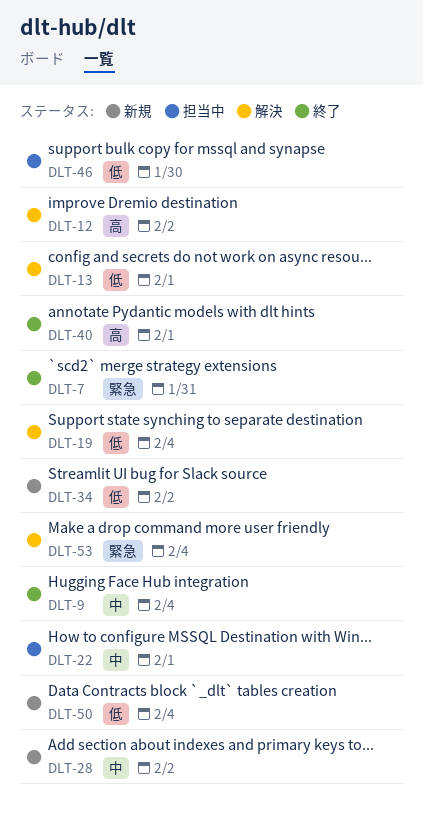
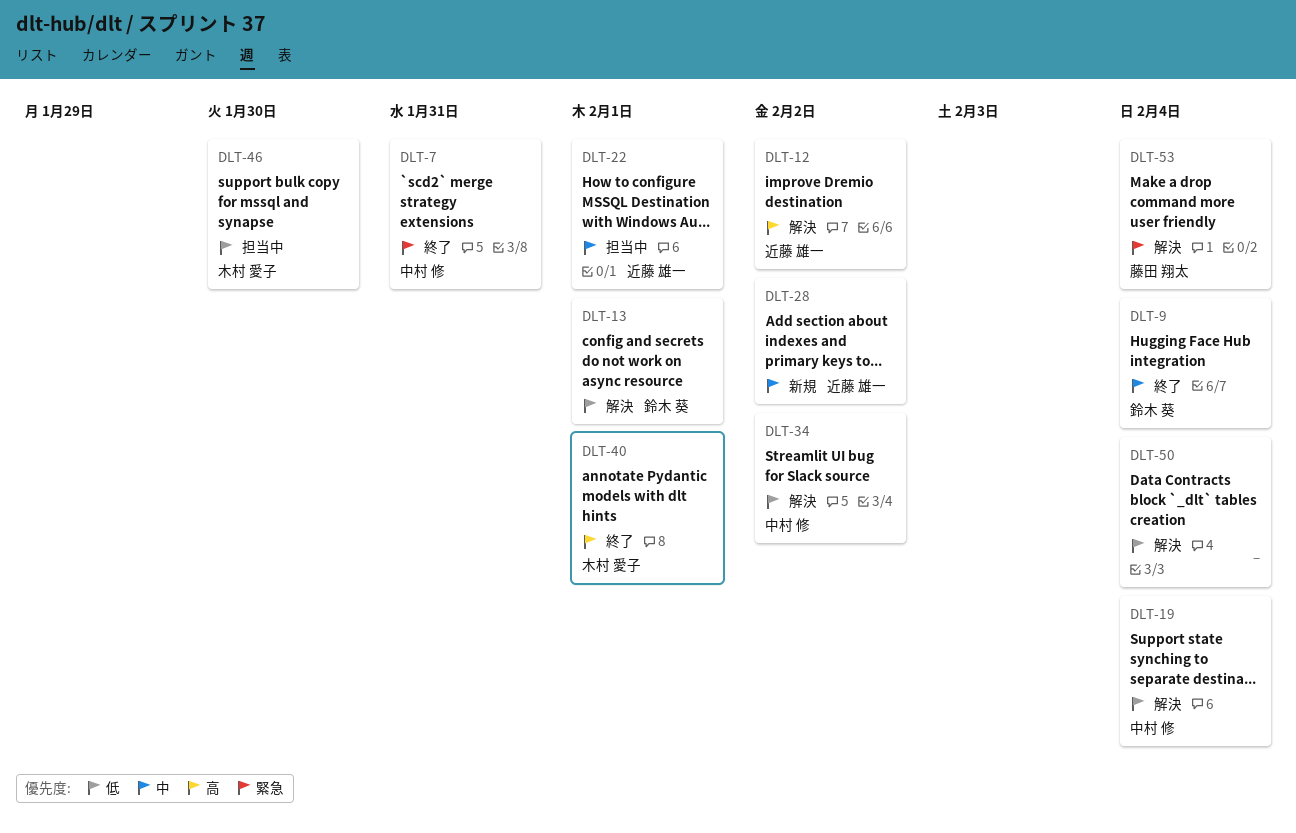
DLT-34, status: 新規 -> 解決
DLT-50, status: 新規 -> 解決

